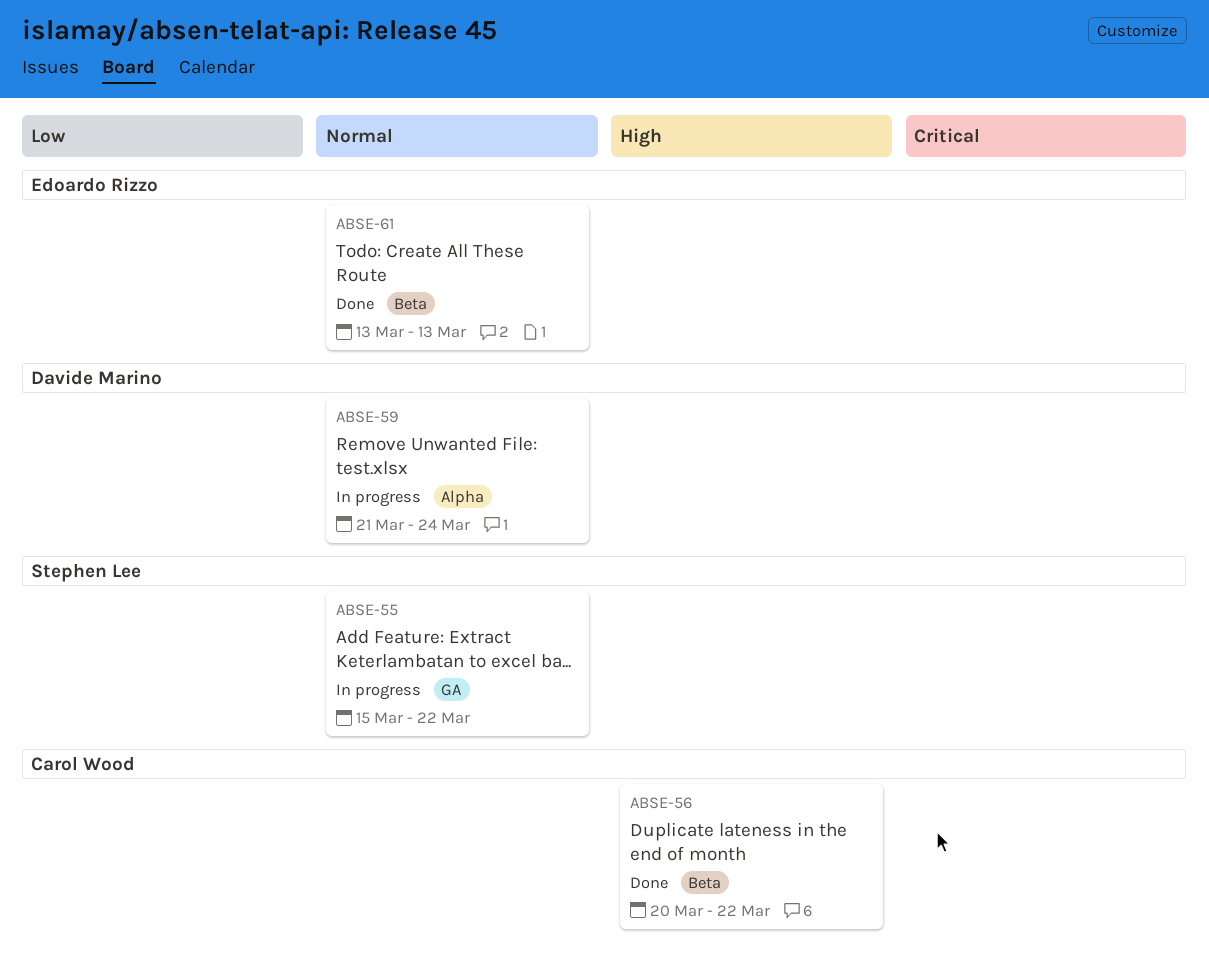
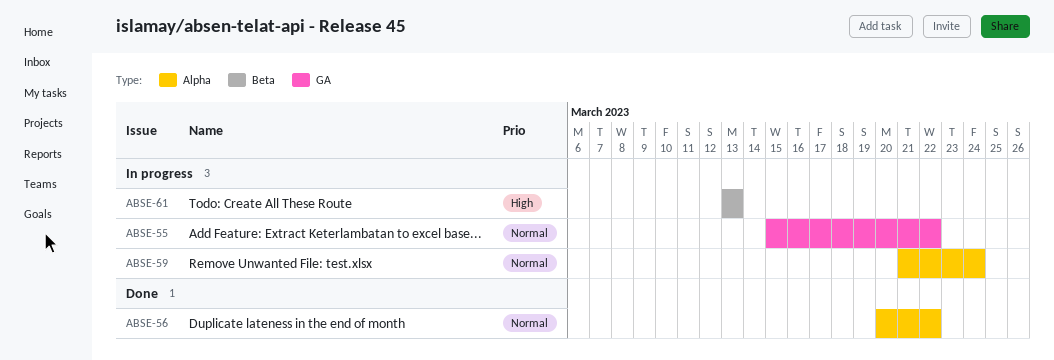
ABSE-56, priority: High -> Normal
ABSE-56, label: Beta -> Alpha
ABSE-61, status: Done -> In progress
ABSE-61, priority: Normal -> High

